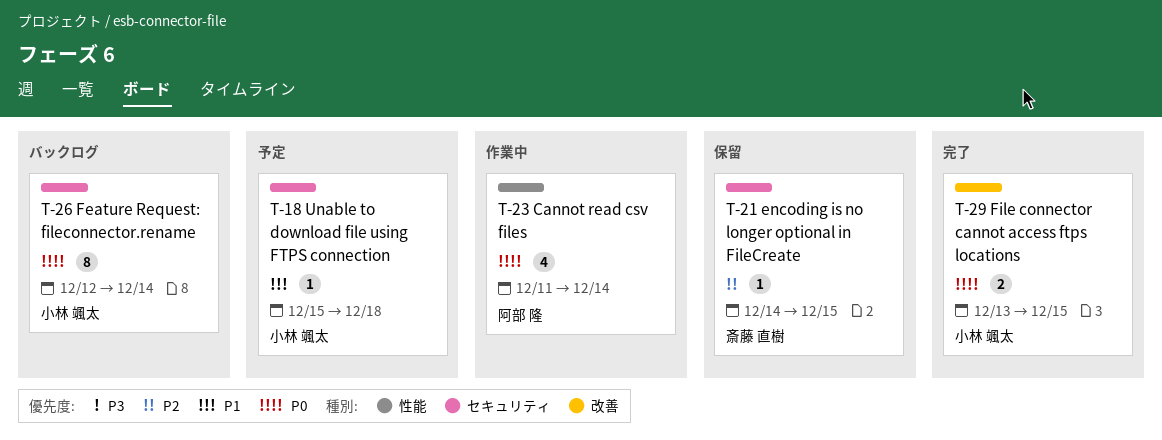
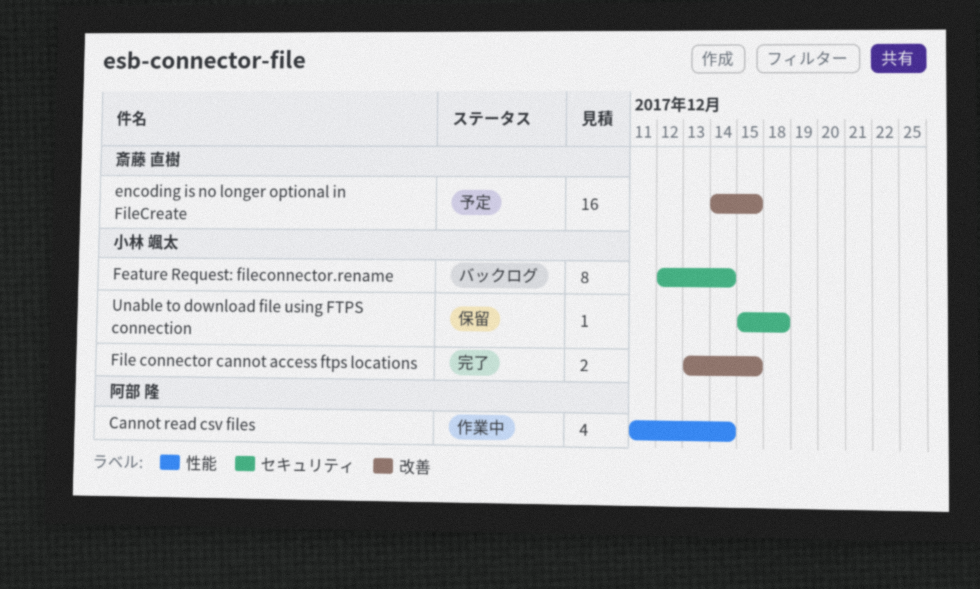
encoding is no longer optional in FileCreate, status: 保留 -> 予定
encoding is no longer optional in FileCreate, label: セキュリティ -> 改善
encoding is no longer optional in FileCreate, estimate: 1 -> 16
Unable to download file using FTPS connection, status: 予定 -> 保留

